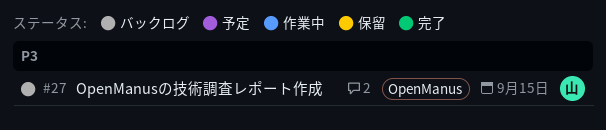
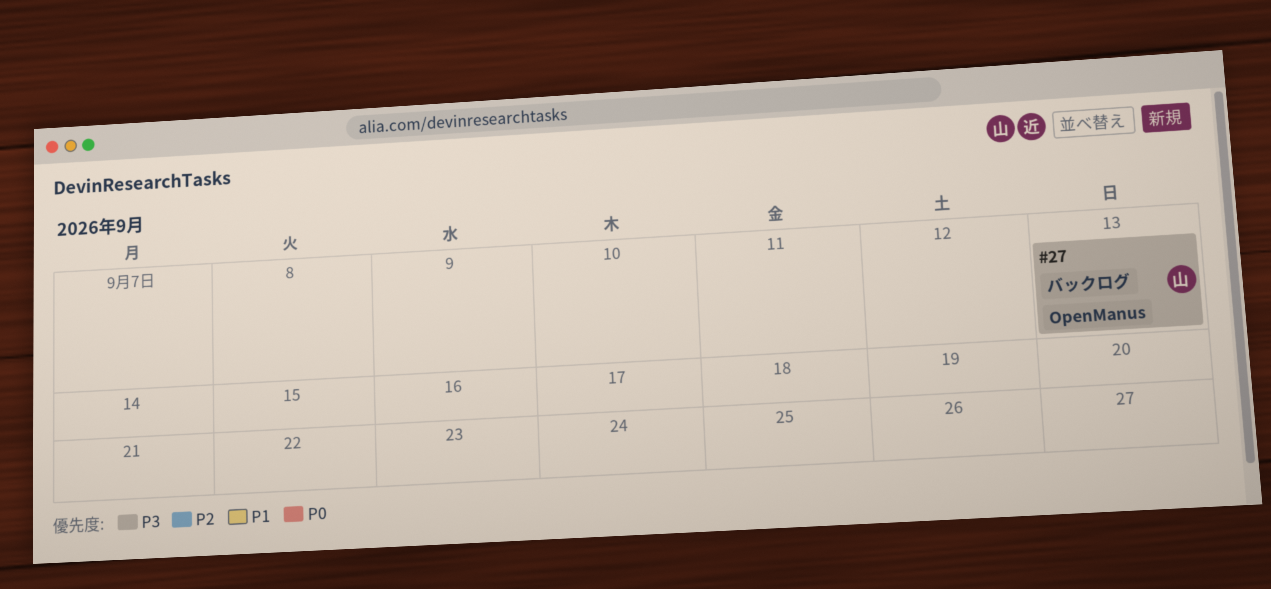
#27, due: Sep 15 -> Sep 13

